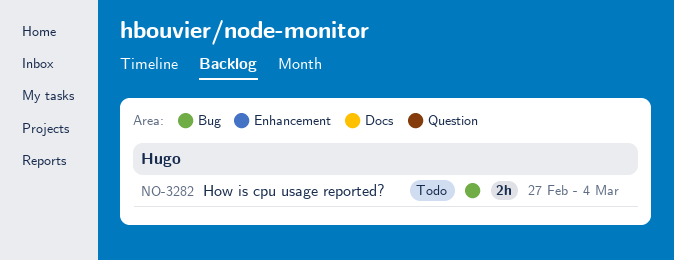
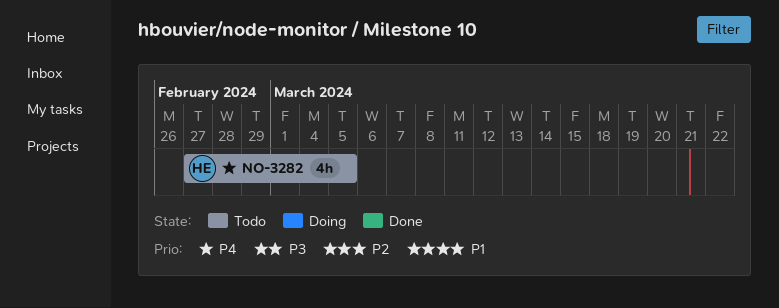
NO-3282, estimate: 2h -> 4h
NO-3282, due: Mar 4 -> Mar 5

